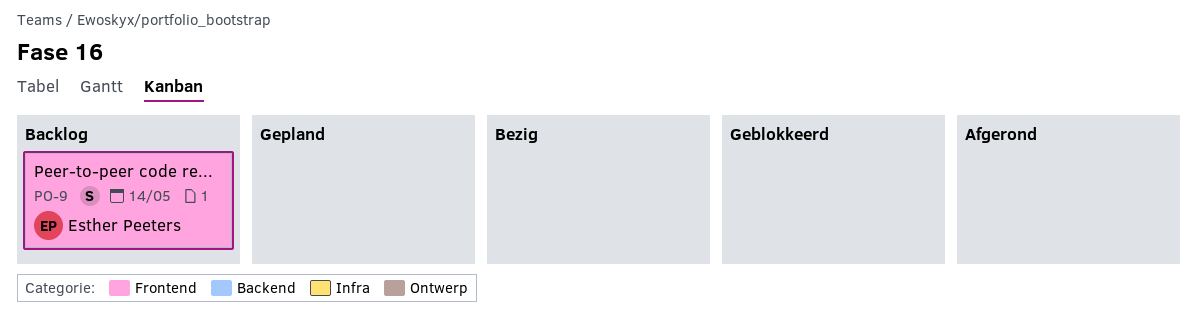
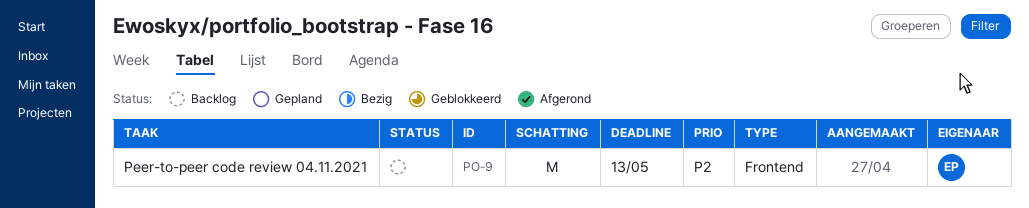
PO-9, estimate: S -> M
PO-9, due: May 14 -> May 13

